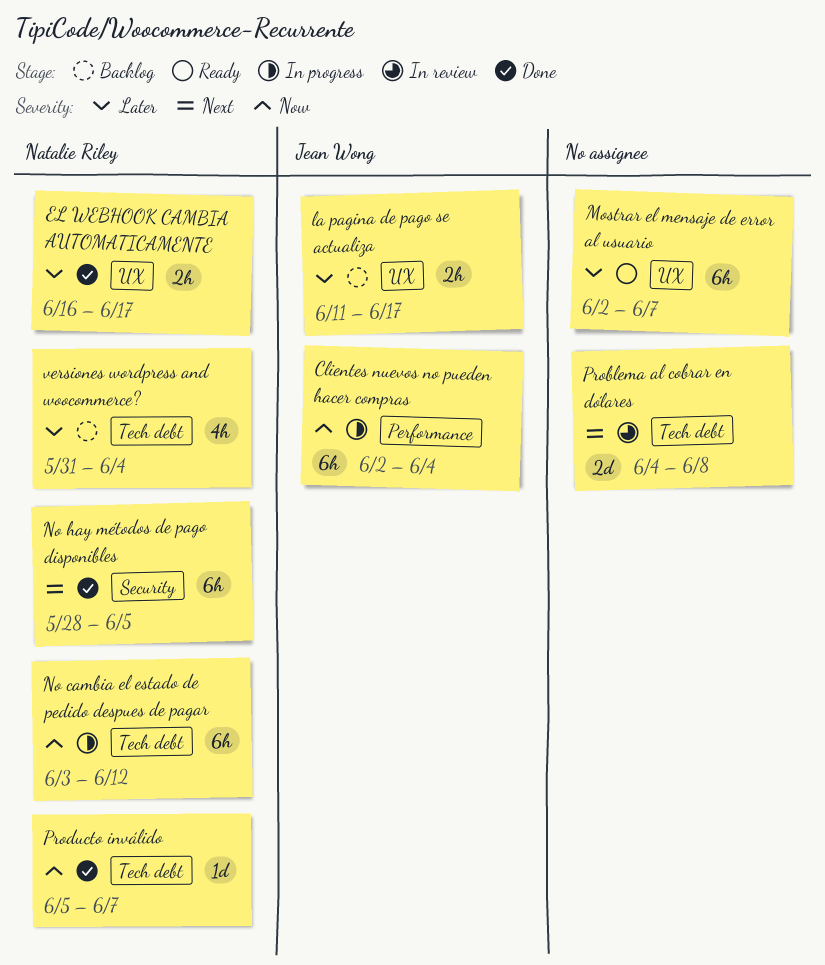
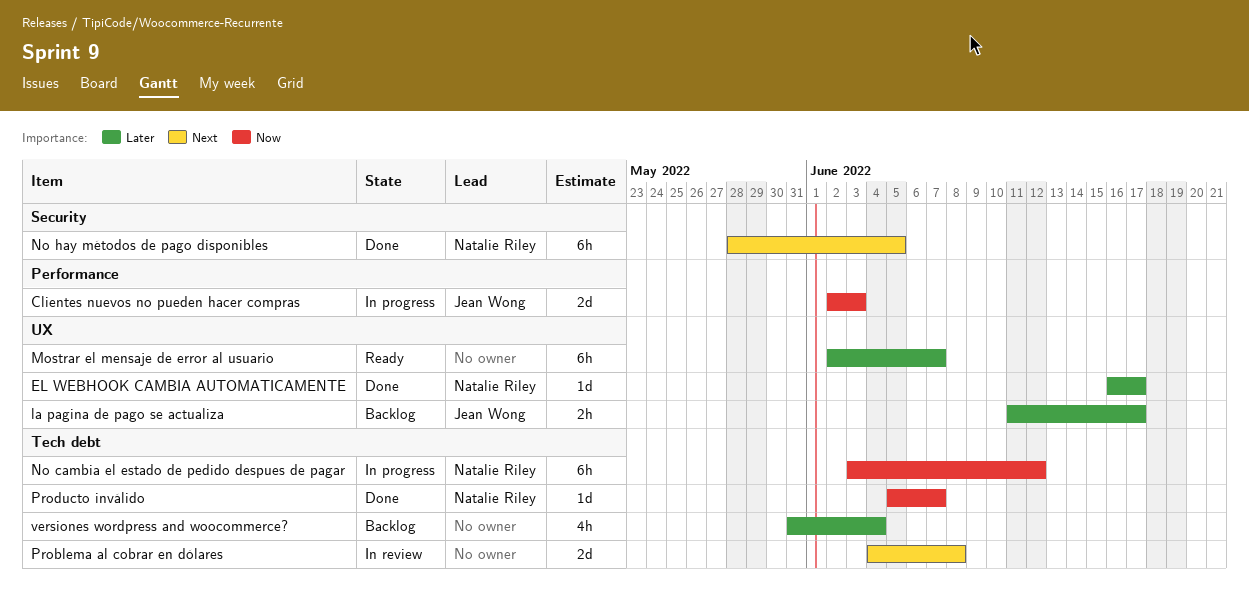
Clientes nuevos no pueden hacer compras, estimate: 6h -> 2d
Clientes nuevos no pueden hacer compras, due: Jun 4 -> Jun 3
EL WEBHOOK CAMBIA AUTOMATICAMENTE, estimate: 2h -> 1d
versiones wordpress and woocommerce?, owner: Natalie Riley -> none

